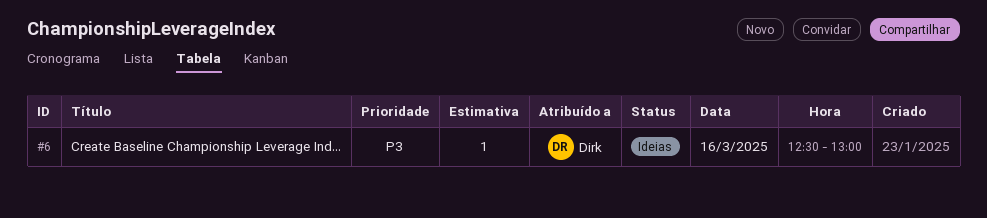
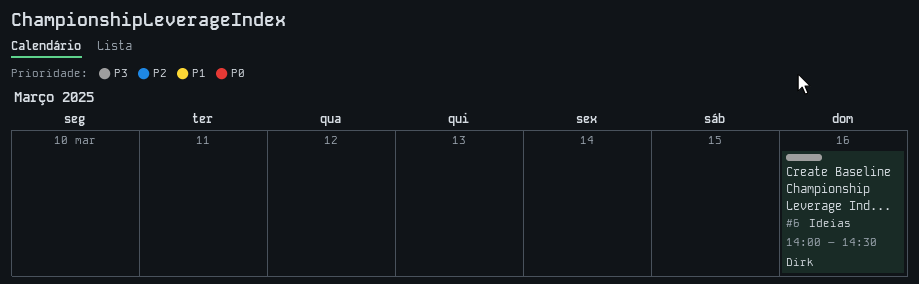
#6, begins: 12:30 -> 14:00
#6, ends: 13:00 -> 14:30

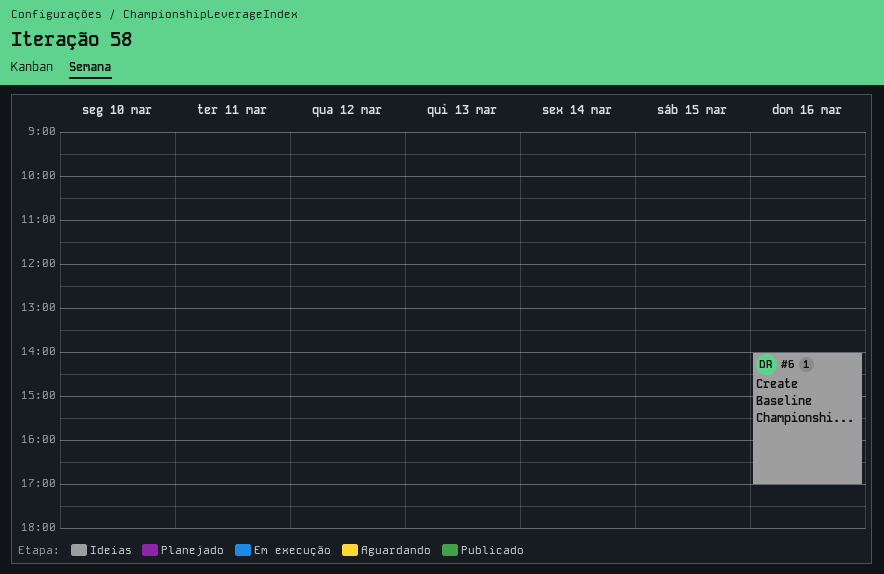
#6, ends: 14:30 -> 17:00

